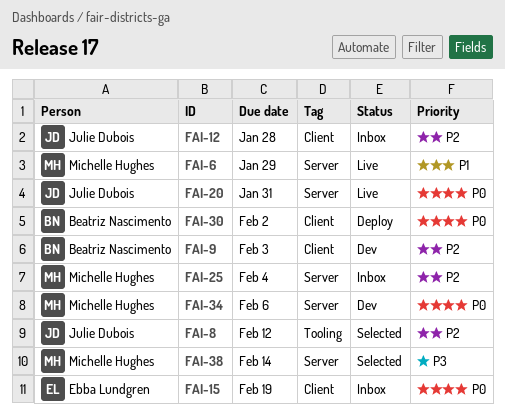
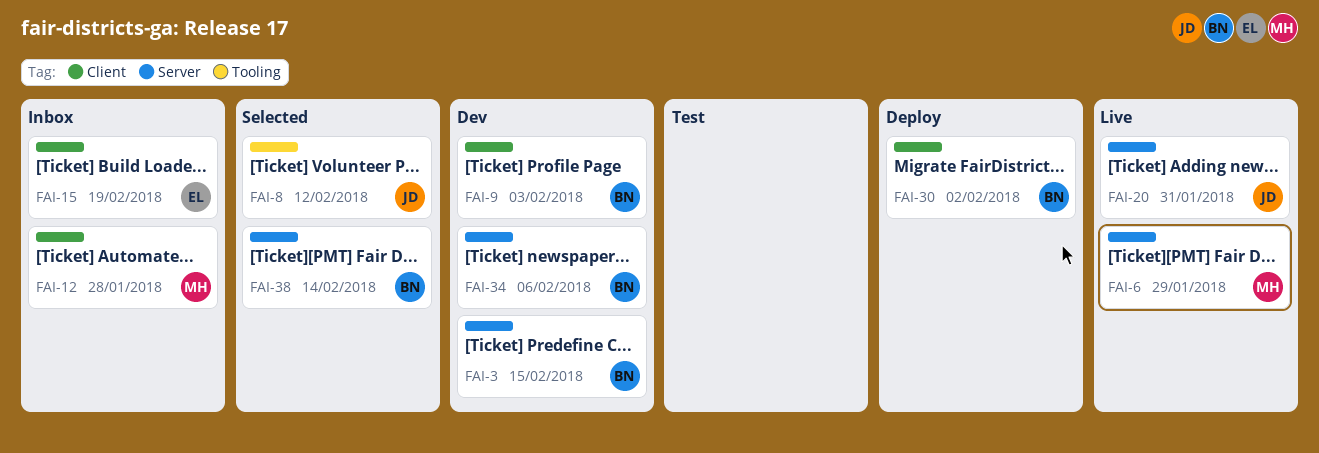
FAI-3: none -> present
FAI-12, owner: Julie Dubois -> Michelle Hughes
FAI-25: present -> none
FAI-34, owner: Michelle Hughes -> Beatriz Nascimento
FAI-38, owner: Michelle Hughes -> Beatriz Nascimento

